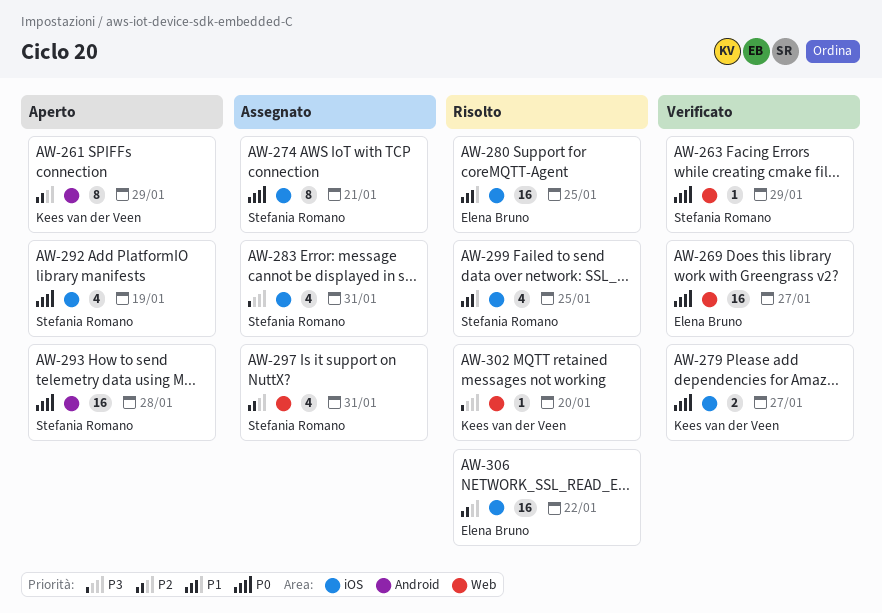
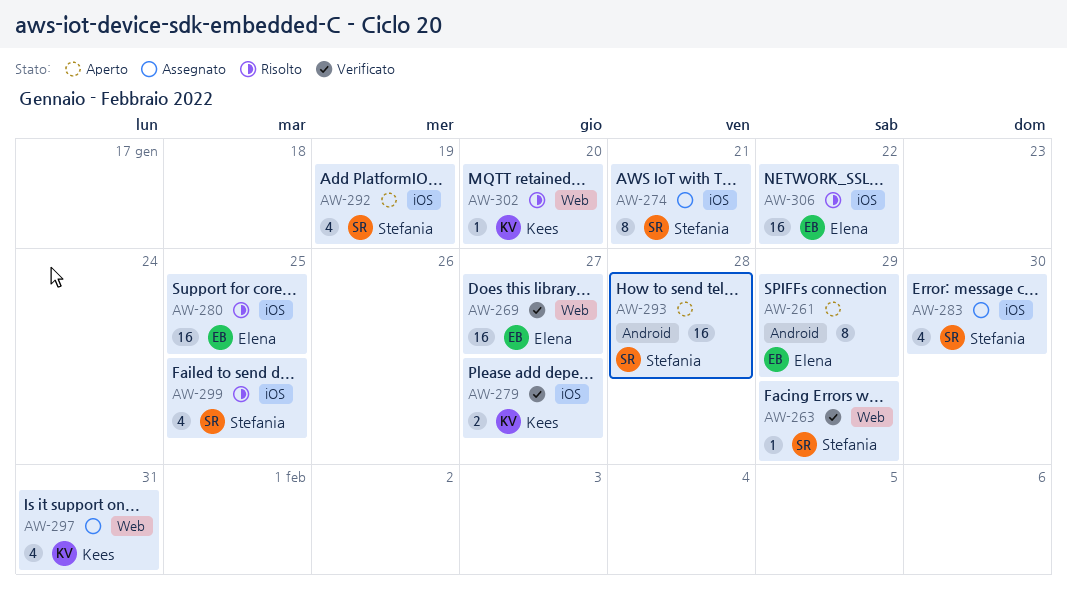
AW-261, owner: Kees van der Veen -> Elena Bruno
AW-283, due: Jan 31 -> Jan 30
AW-297, owner: Stefania Romano -> Kees van der Veen

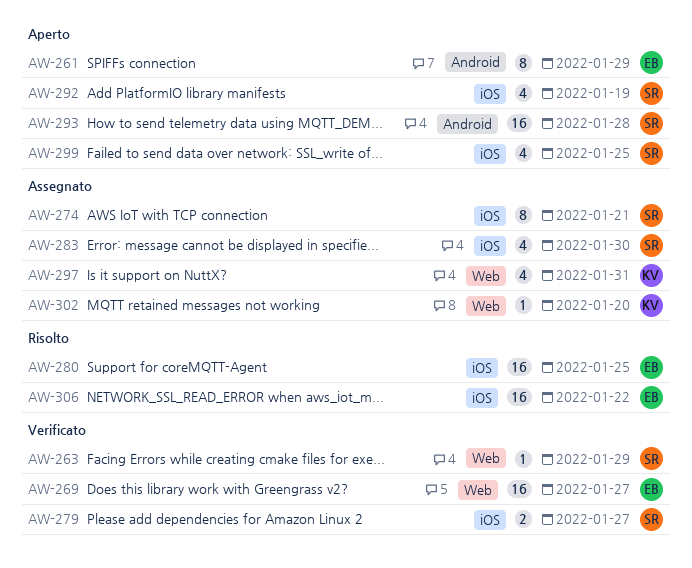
AW-279, owner: Kees -> Stefania
AW-299, status: Risolto -> Aperto
AW-302, status: Risolto -> Assegnato

